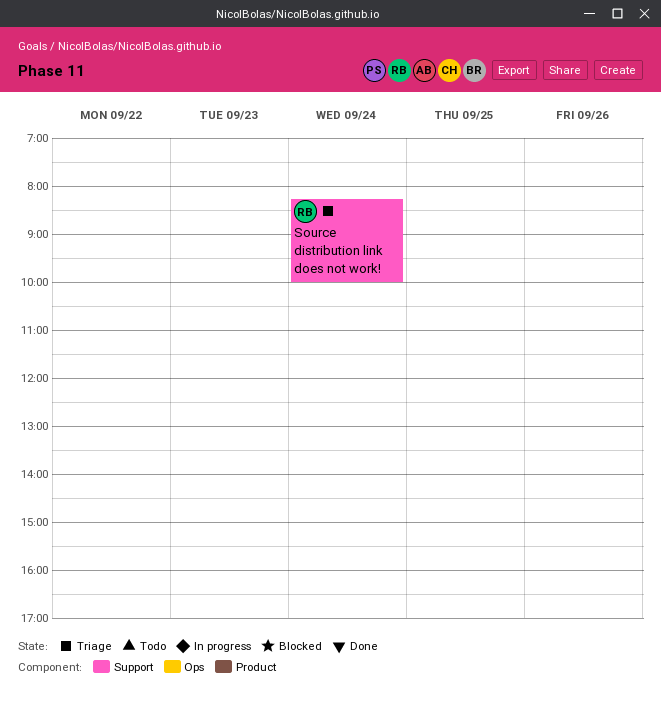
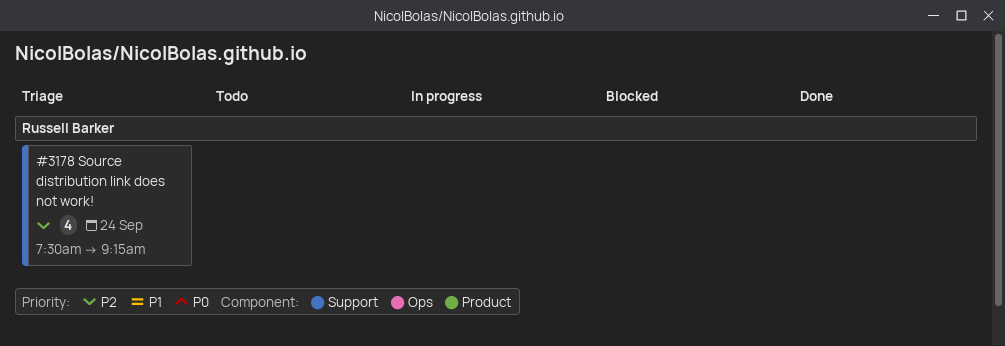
Source distribution link does not work!, begins: 08:15 -> 07:30
Source distribution link does not work!, ends: 10:00 -> 09:15

